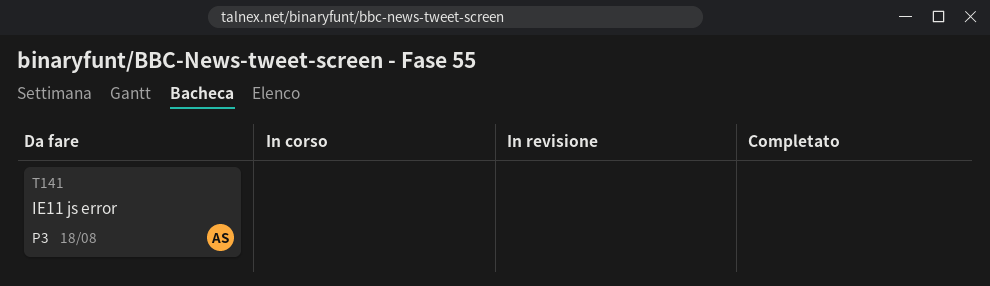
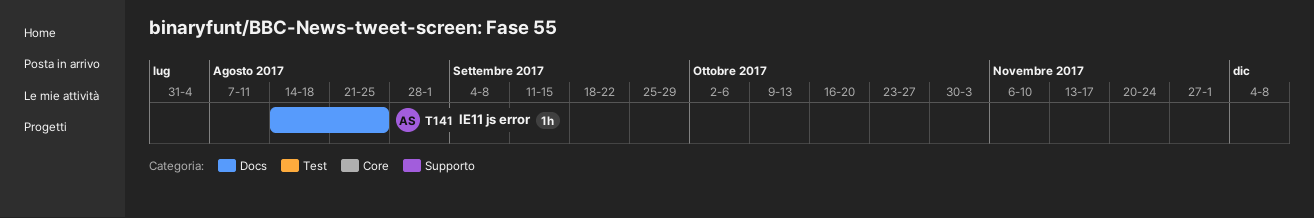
T141, due: Aug 18 -> Aug 25

